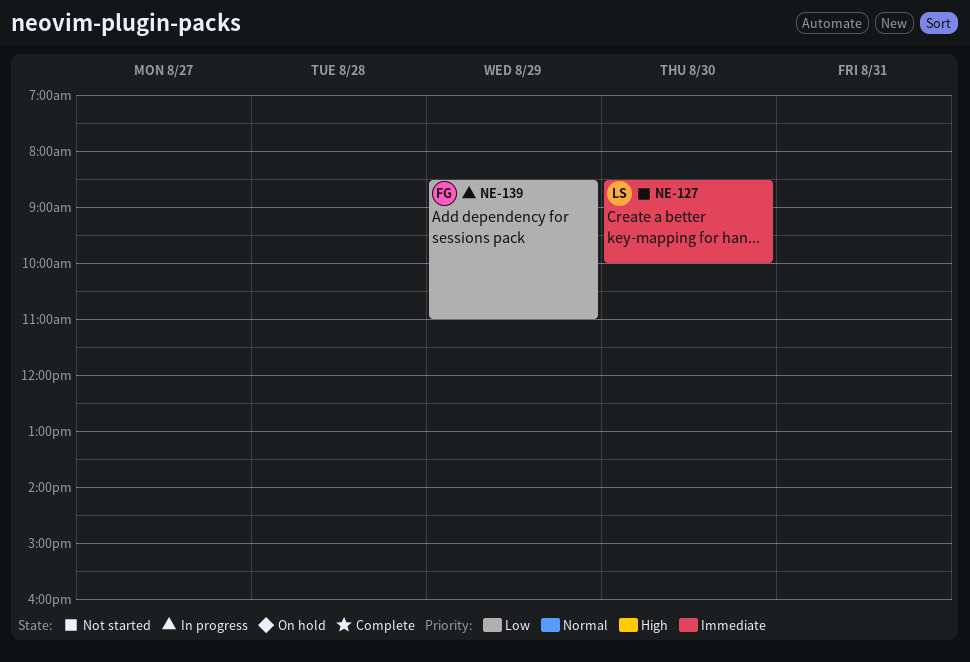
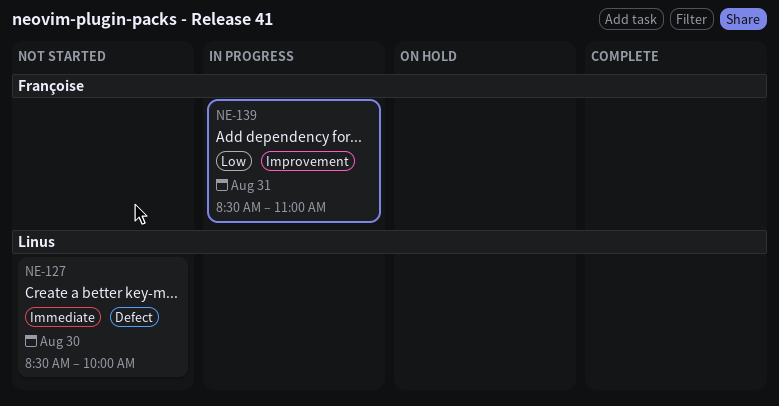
NE-139, day: Aug 29 -> Aug 31

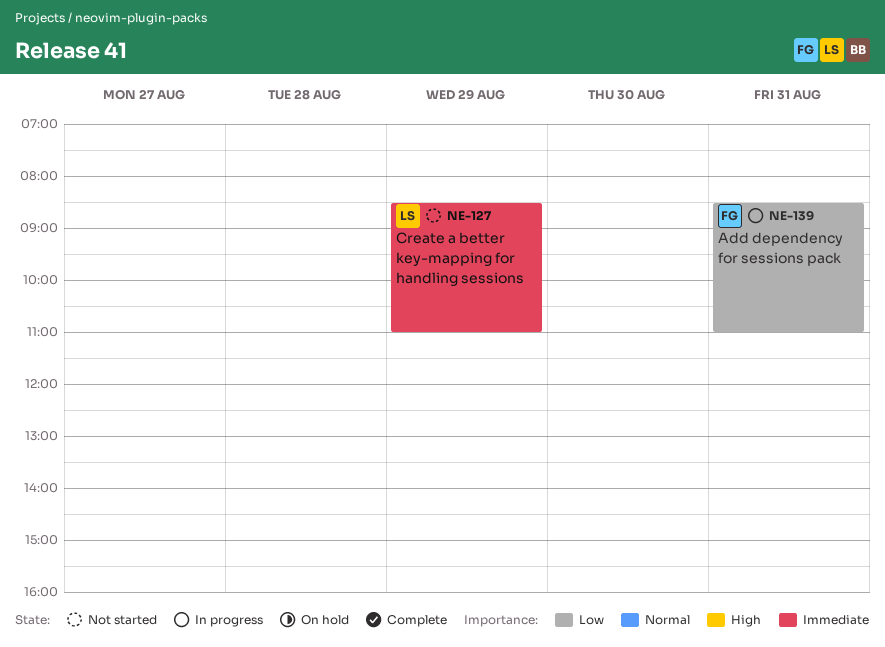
NE-127, day: Aug 30 -> Aug 29
NE-127, ends: 10:00 -> 11:00

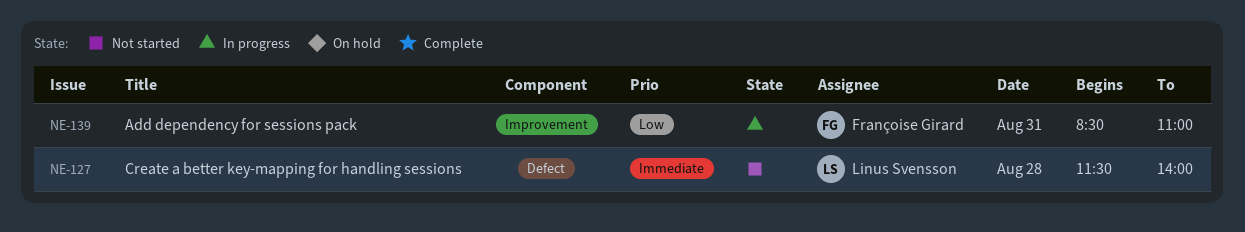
NE-127, day: Aug 29 -> Aug 28
NE-127, begins: 08:30 -> 11:30
NE-127, ends: 11:00 -> 14:00

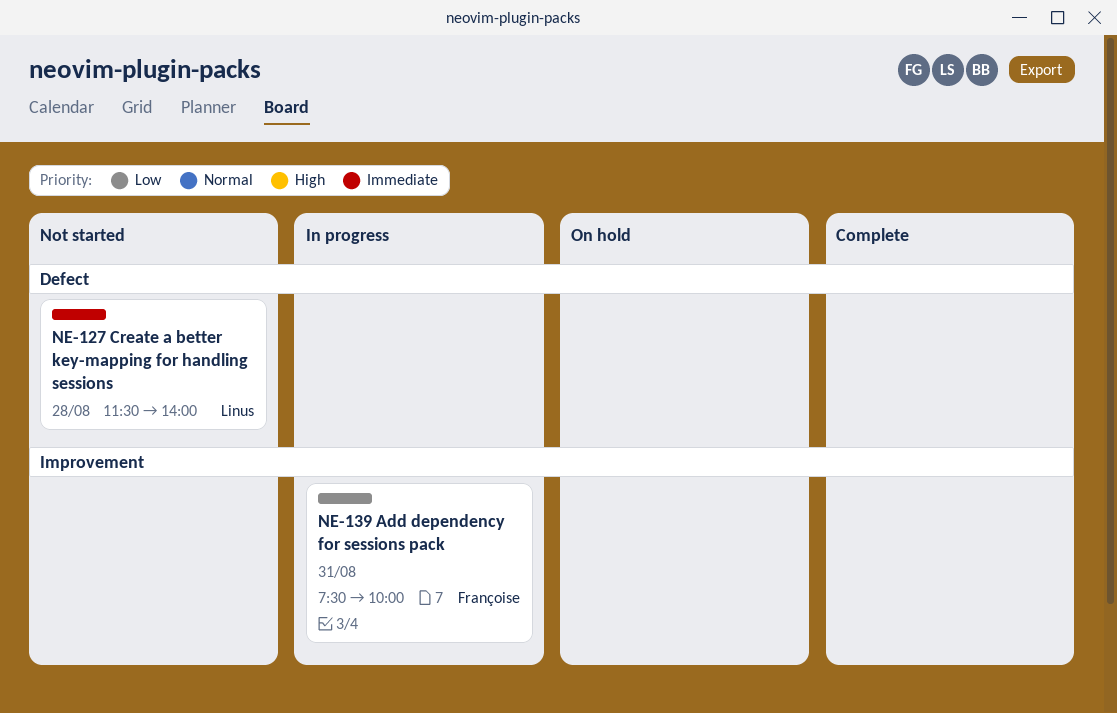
NE-139, begins: 08:30 -> 07:30
NE-139, ends: 11:00 -> 10:00

